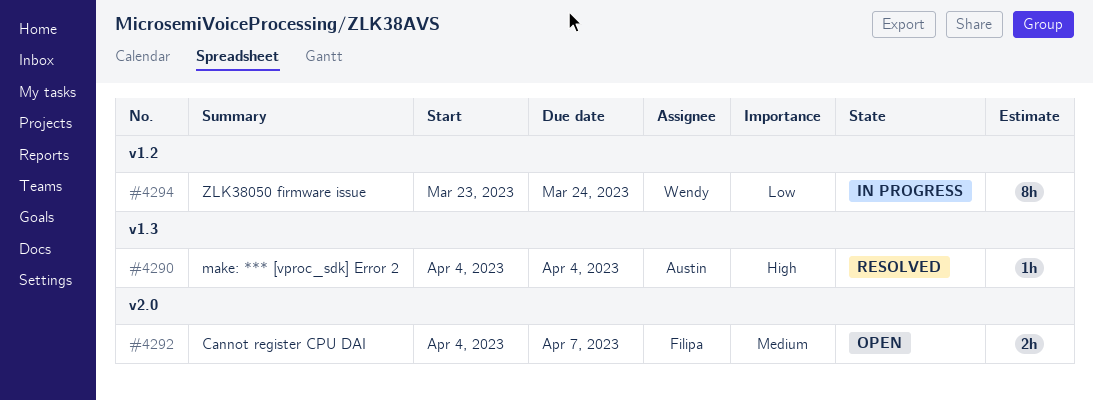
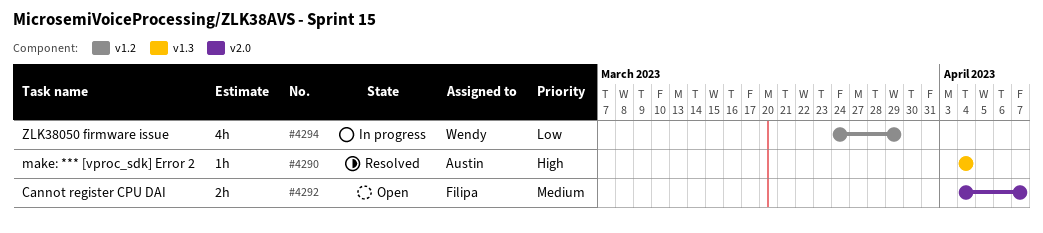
#4294, estimate: 8h -> 4h
#4294, start: Mar 23 -> Mar 24
#4294, due: Mar 24 -> Mar 29

